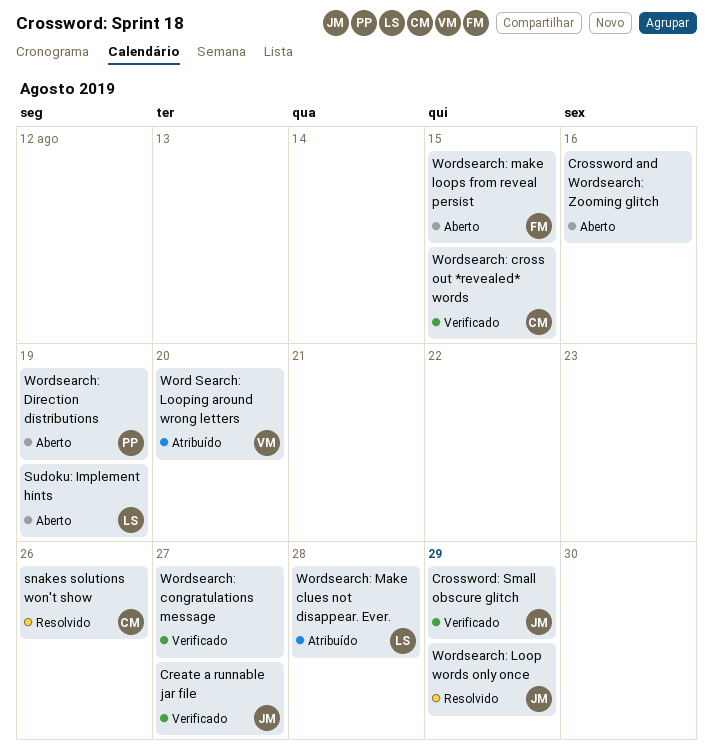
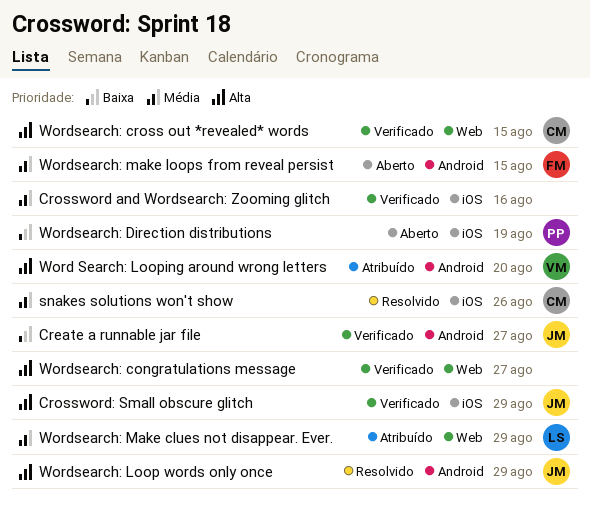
Crossword and Wordsearch: Zooming glitch, status: Aberto -> Verificado
Sudoku: Implement hints: present -> none
Wordsearch: Make clues not disappear. Ever., due: Aug 28 -> Aug 29

